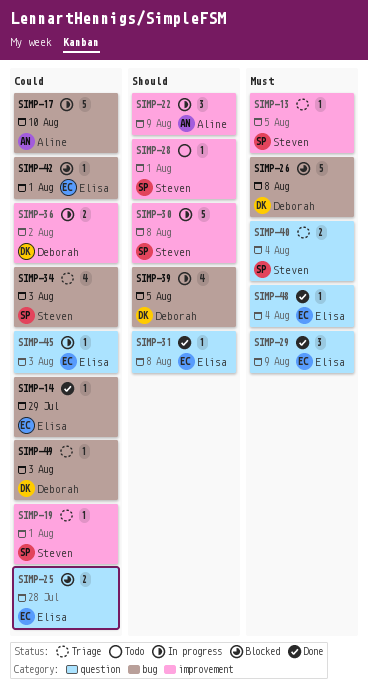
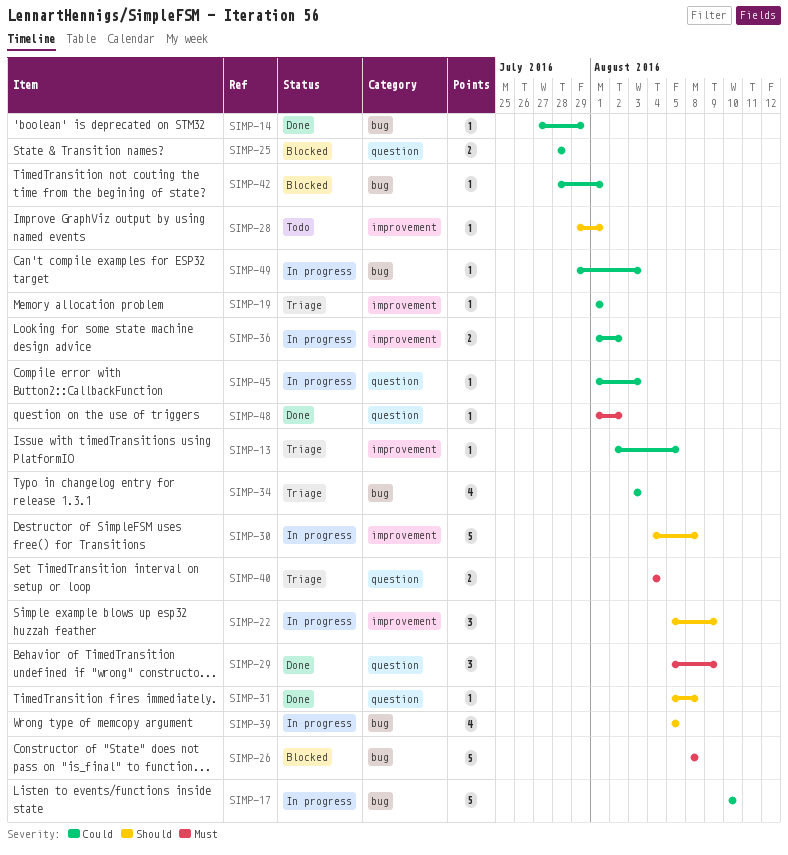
SIMP-13, priority: Must -> Could
SIMP-48, due: Aug 4 -> Aug 2
SIMP-49, status: Triage -> In progress

